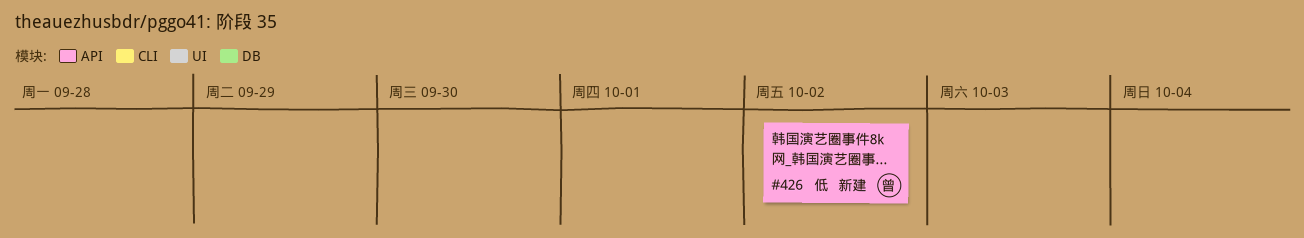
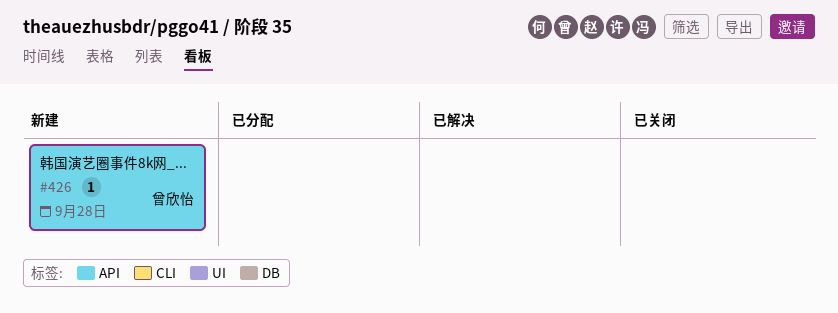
#426, due: Oct 2 -> Sep 28

